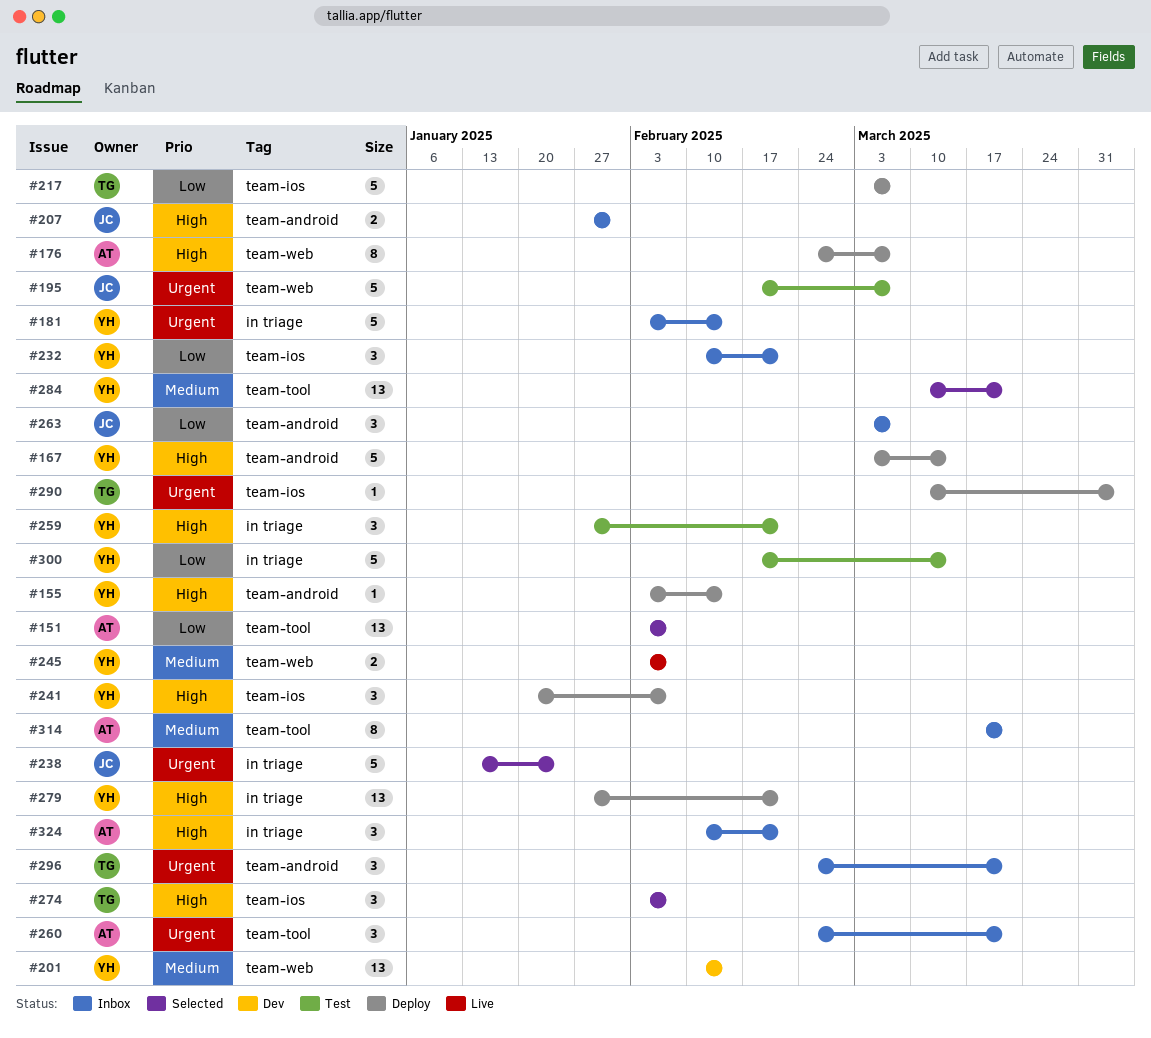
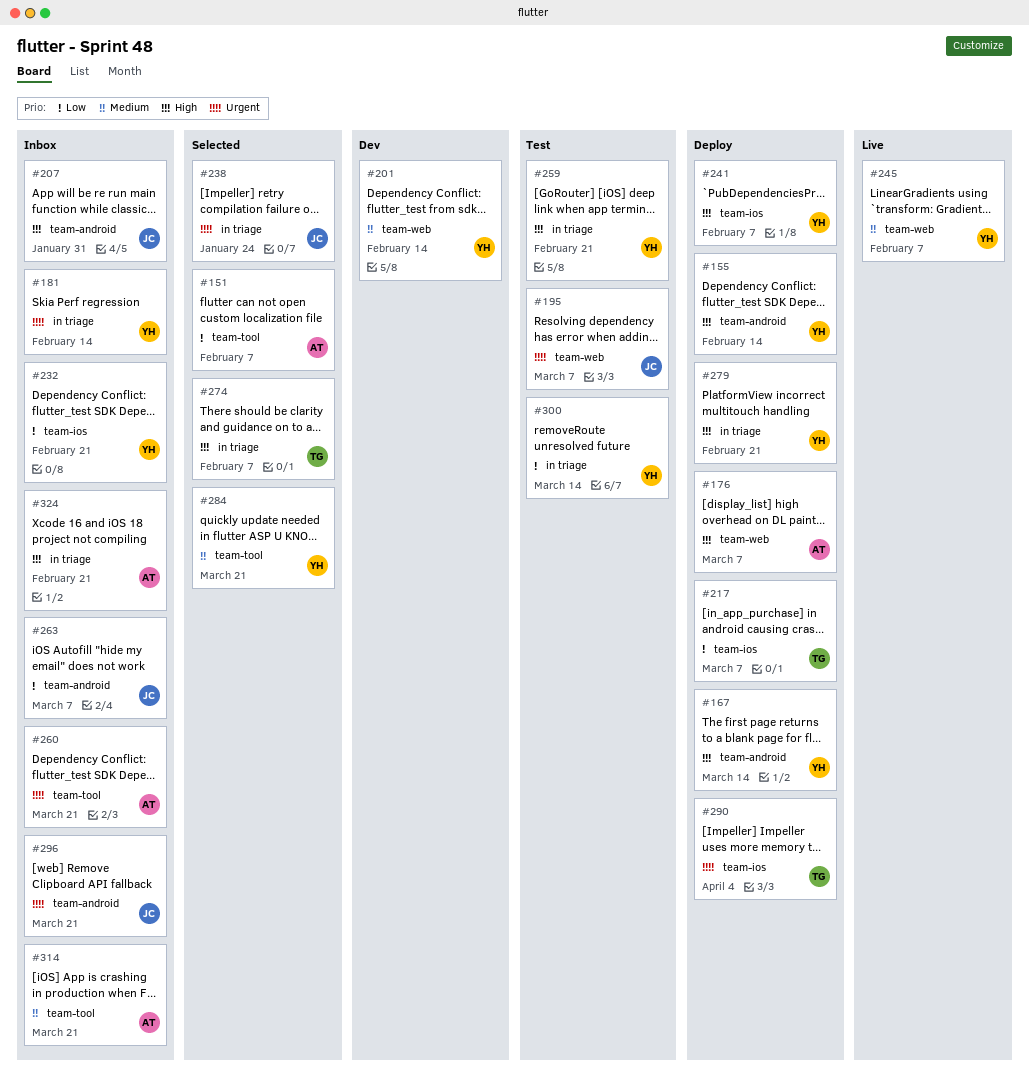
#274, label: team-ios -> in triage
#296, owner: TG -> JC

